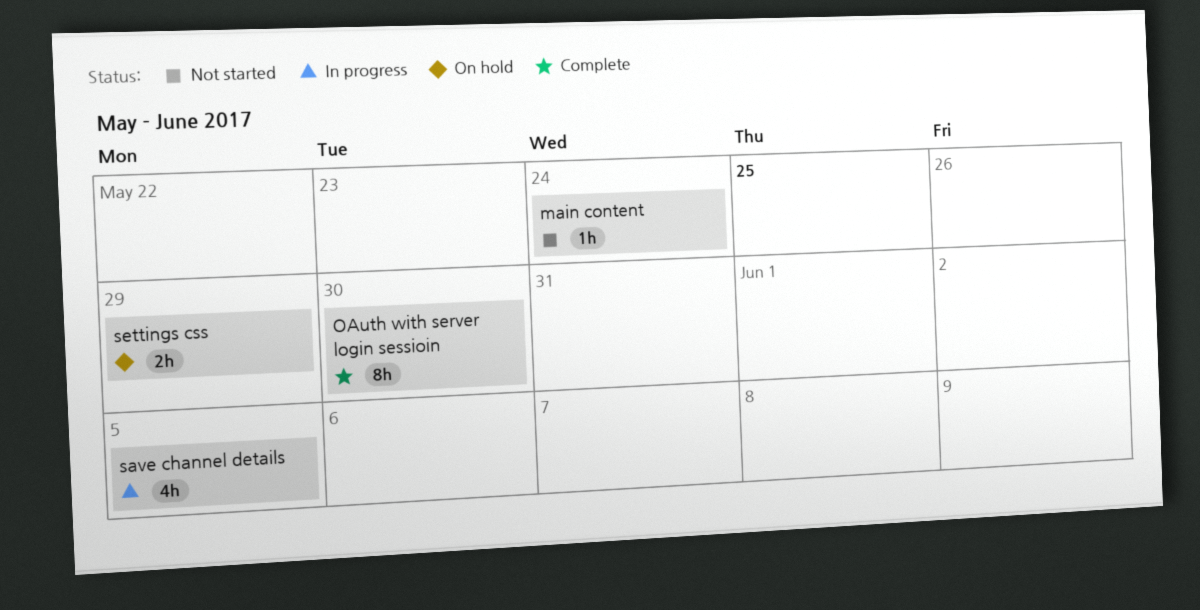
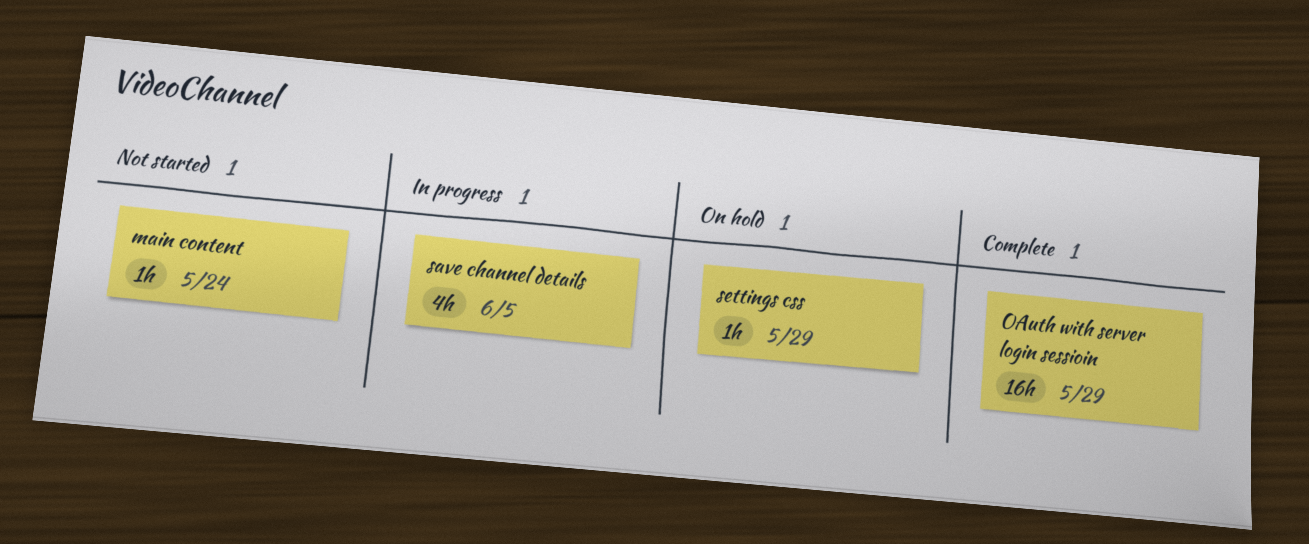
OAuth with server login sessioin, estimate: 8h -> 16h
OAuth with server login sessioin, due: May 30 -> May 29
settings css, estimate: 2h -> 1h

